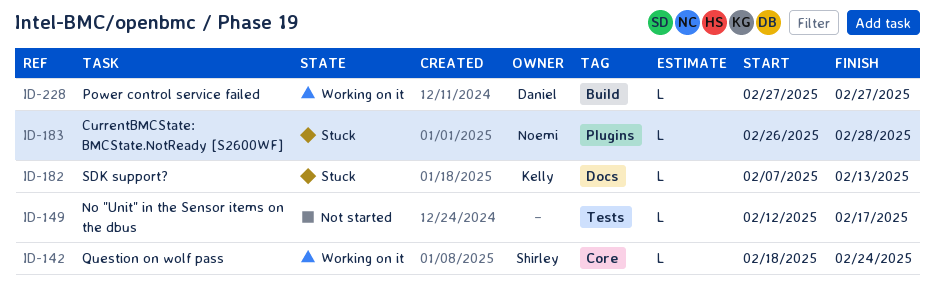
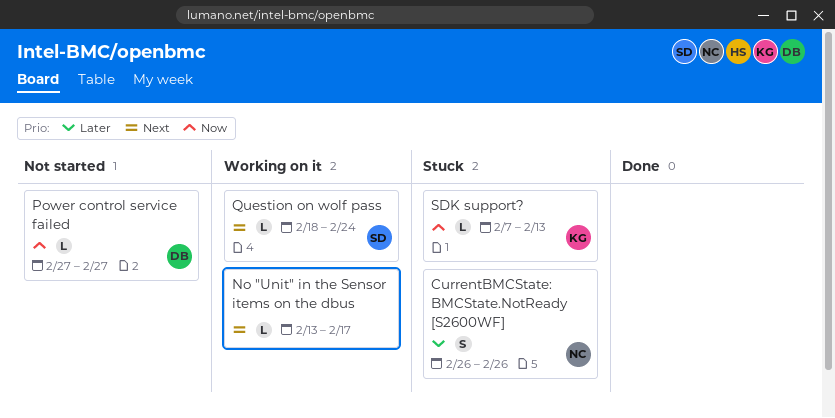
CurrentBMCState: BMCState.NotReady [S2600WF], estimate: L -> S
CurrentBMCState: BMCState.NotReady [S2600WF], due: Feb 28 -> Feb 26
No "Unit" in the Sensor items on the dbus, status: Not started -> Working on it
No "Unit" in the Sensor items on the dbus, start: Feb 12 -> Feb 13
Power control service failed, status: Working on it -> Not started

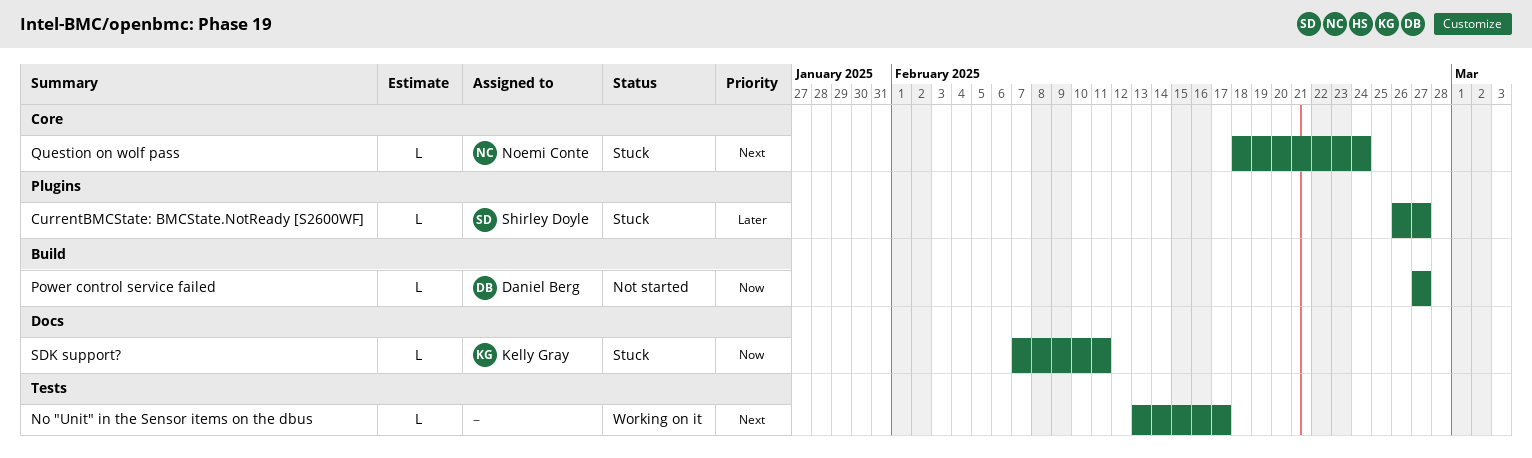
CurrentBMCState: BMCState.NotReady [S2600WF], owner: Noemi Conte -> Shirley Doyle
CurrentBMCState: BMCState.NotReady [S2600WF], estimate: S -> L
CurrentBMCState: BMCState.NotReady [S2600WF], due: Feb 26 -> Feb 27
Question on wolf pass, status: Working on it -> Stuck
Question on wolf pass, owner: Shirley Doyle -> Noemi Conte
SDK support?, due: Feb 13 -> Feb 11

